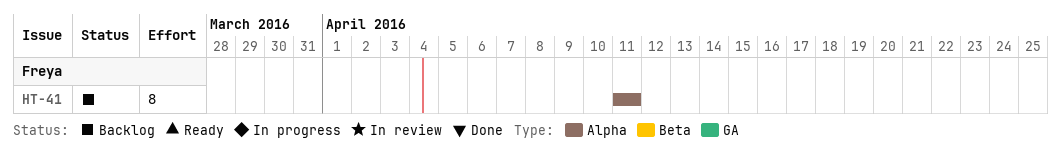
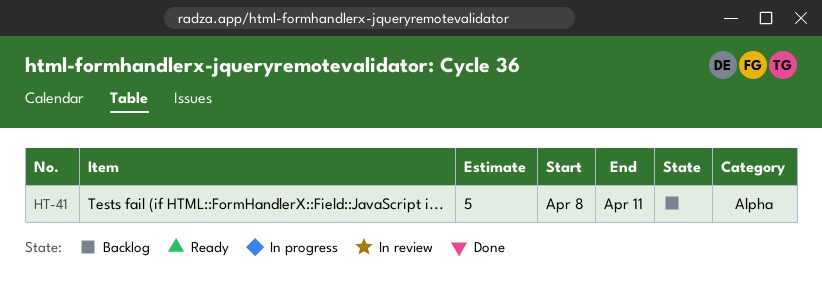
HT-41, estimate: 8 -> 5
HT-41, start: Apr 11 -> Apr 8

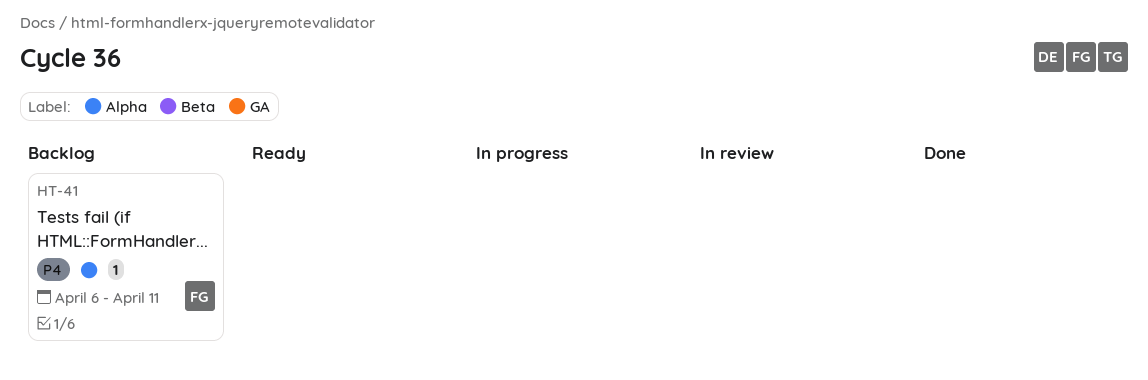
HT-41, estimate: 5 -> 1
HT-41, start: Apr 8 -> Apr 6

